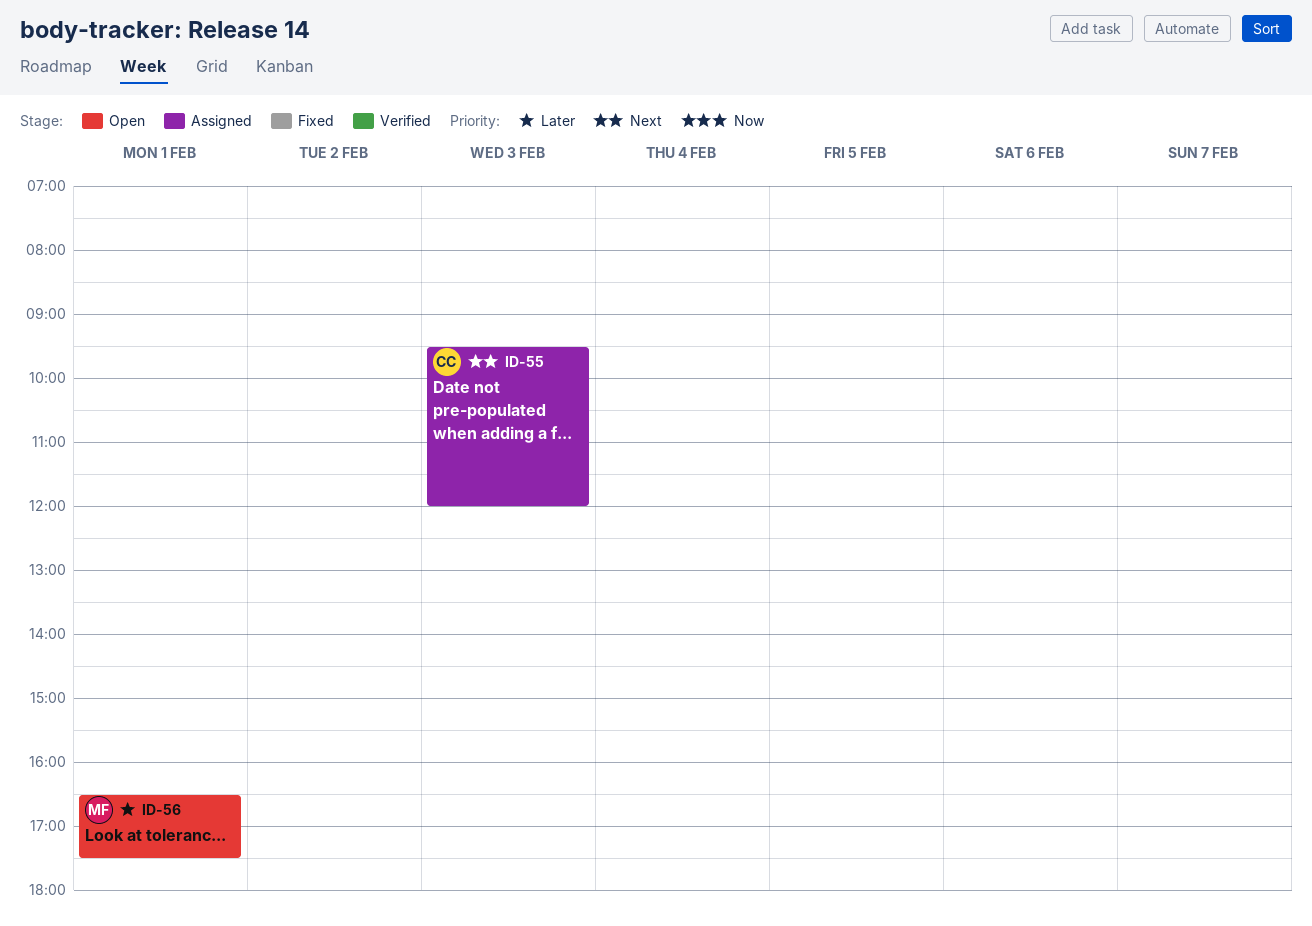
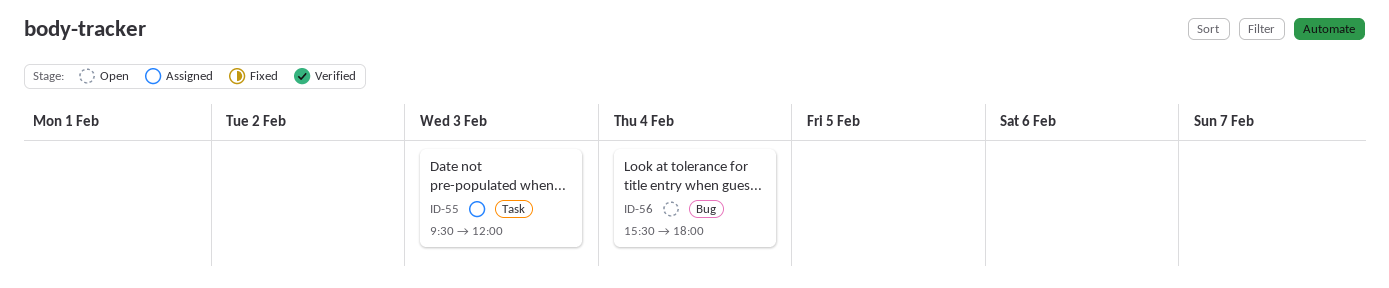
ID-56, day: Feb 1 -> Feb 4
ID-56, begins: 16:30 -> 15:30
ID-56, ends: 17:30 -> 18:00

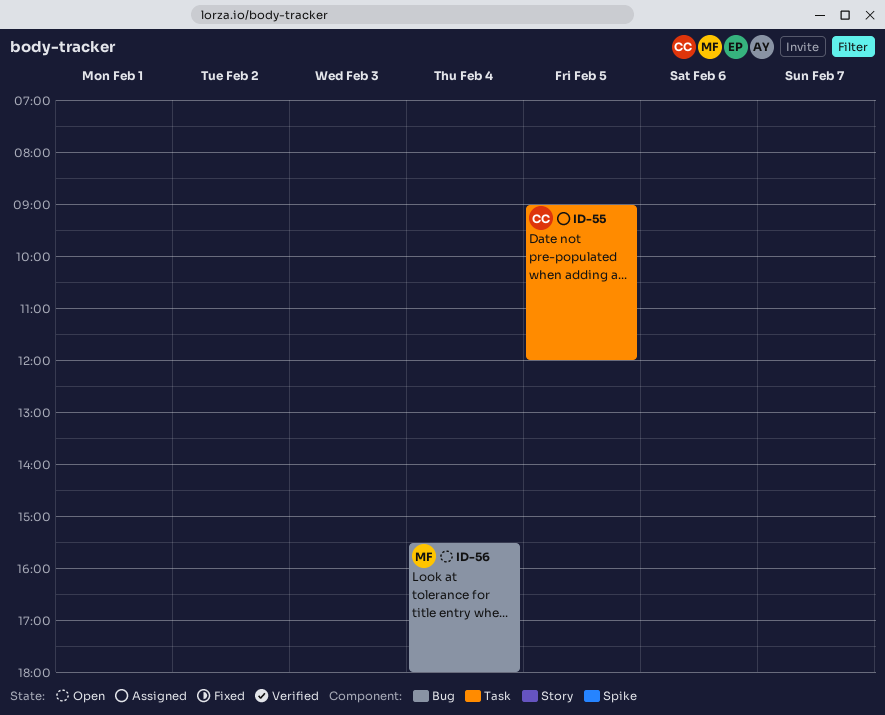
ID-55, day: Feb 3 -> Feb 5
ID-55, begins: 09:30 -> 09:00

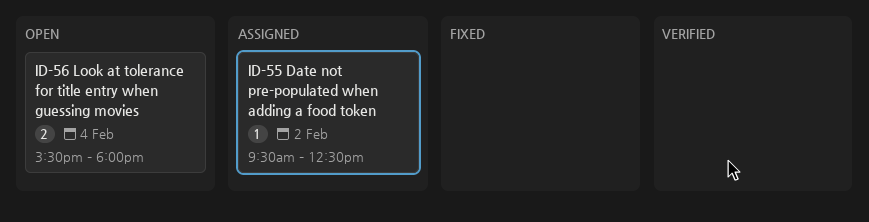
ID-55, day: Feb 5 -> Feb 2
ID-55, begins: 09:00 -> 09:30
ID-55, ends: 12:00 -> 12:30

